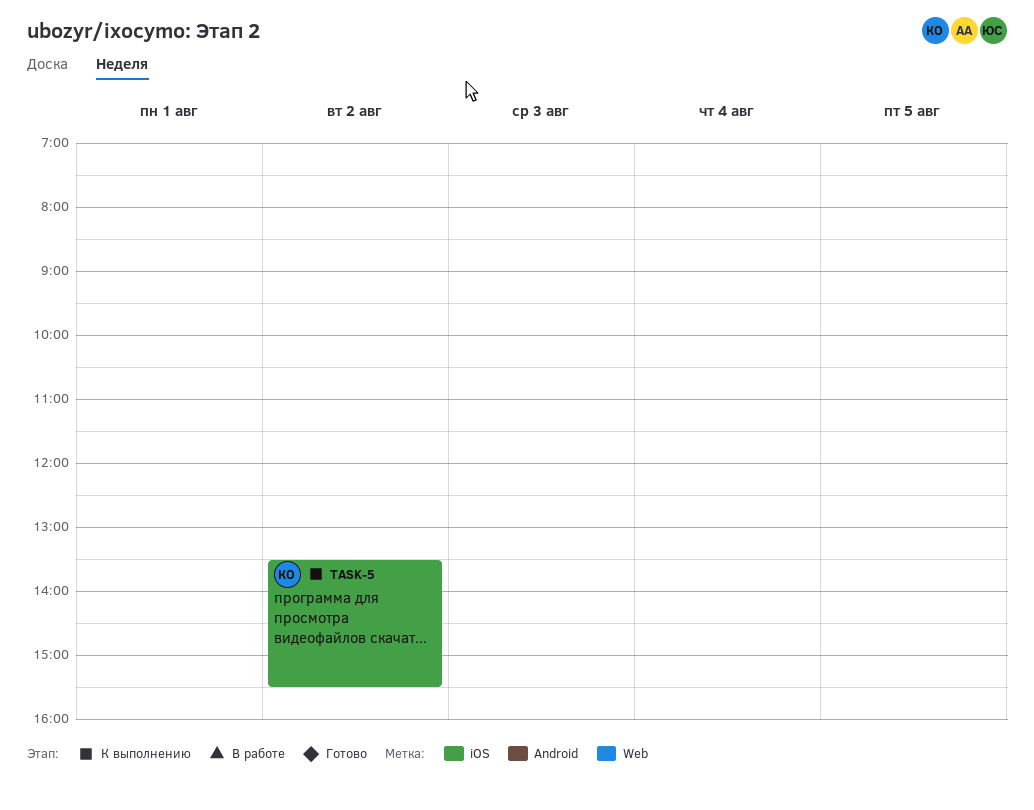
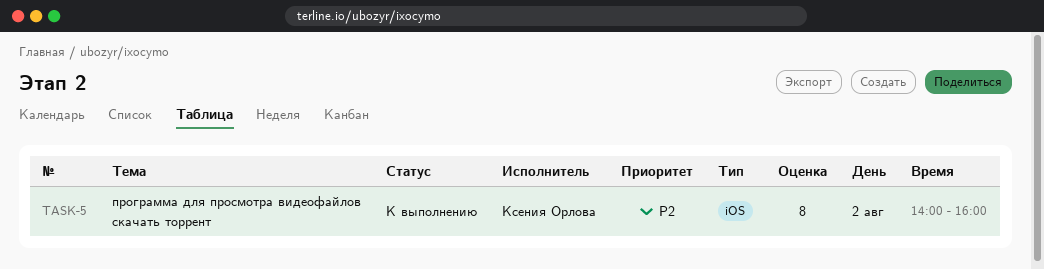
TASK-5, begins: 13:30 -> 14:00
TASK-5, ends: 15:30 -> 16:00

